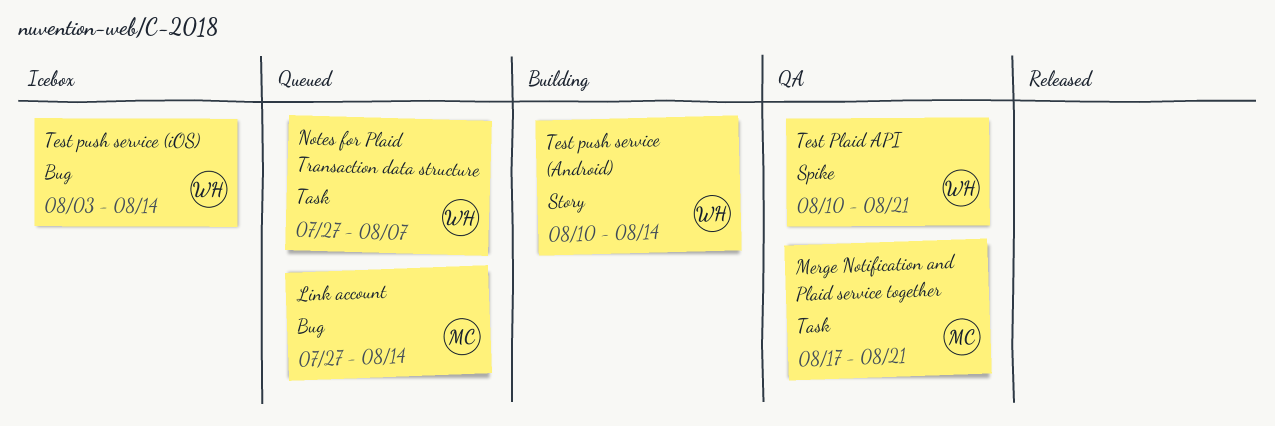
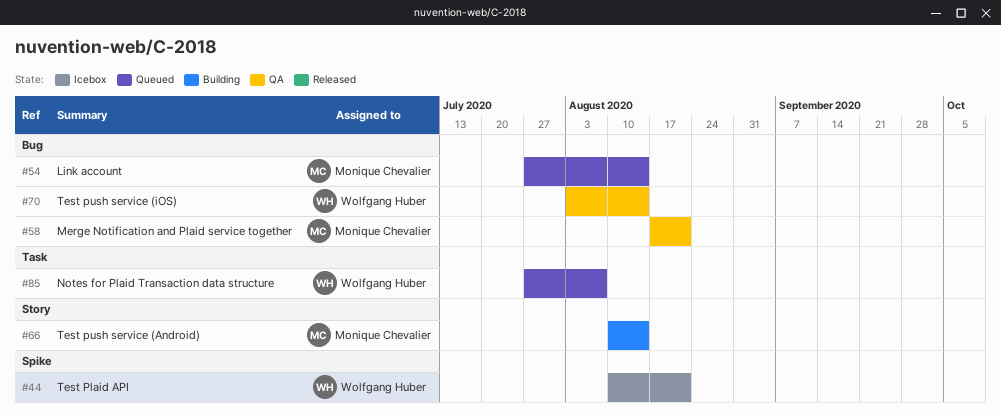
Merge Notification and Plaid service together, label: Task -> Bug
Test Plaid API, status: QA -> Icebox
Test push service (Android), owner: Wolfgang Huber -> Monique Chevalier
Test push service (iOS), status: Icebox -> QA

